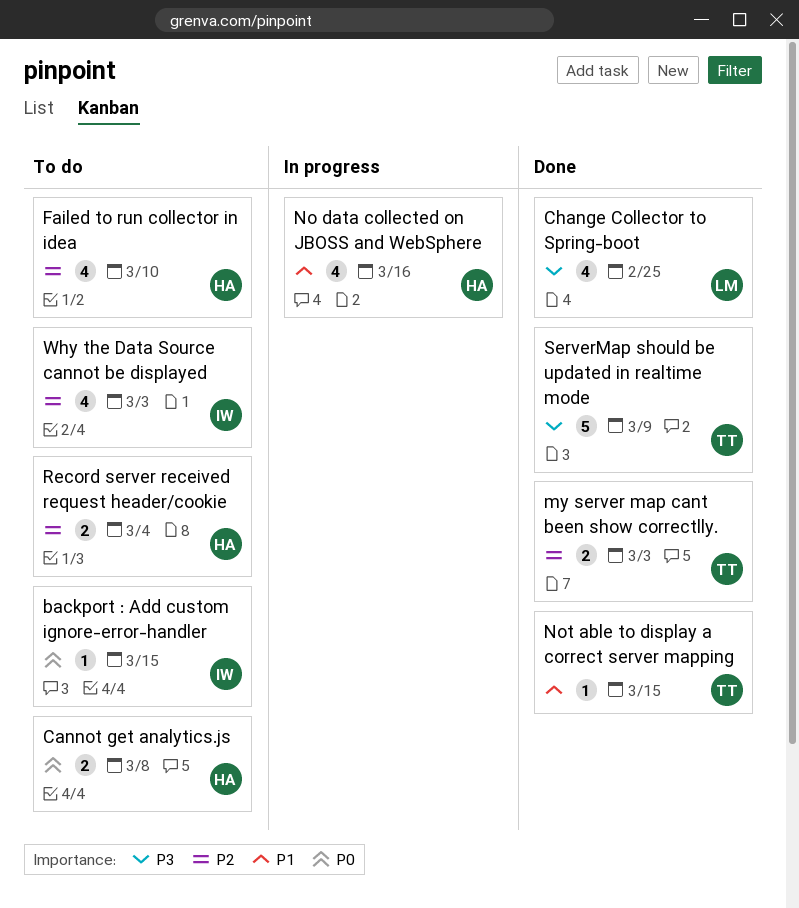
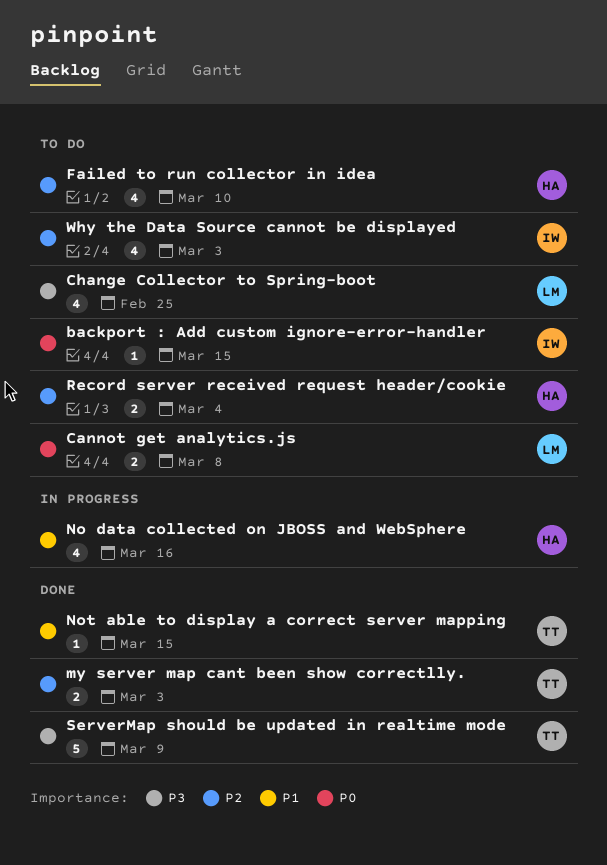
Cannot get analytics.js, owner: HA -> LM
Change Collector to Spring-boot, status: Done -> To do

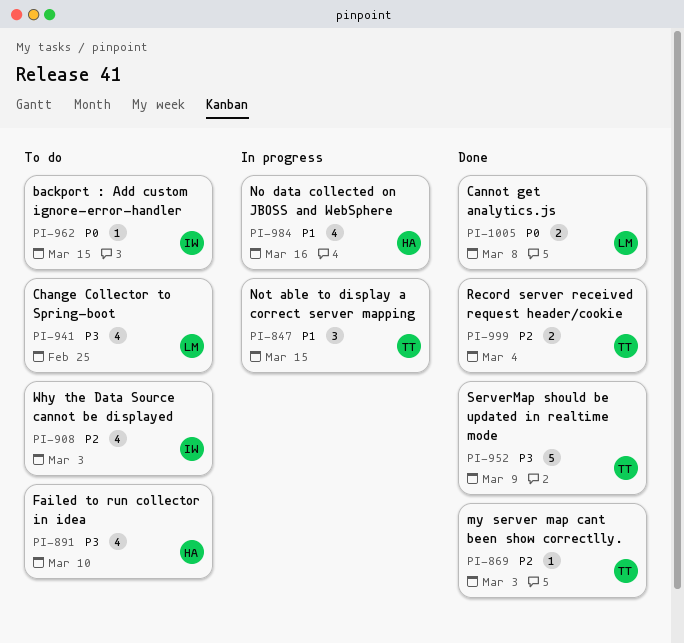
Cannot get analytics.js, status: To do -> Done
Failed to run collector in idea, priority: P2 -> P3
my server map cant been show correctlly., estimate: 2 -> 1
Not able to display a correct server mapping, status: Done -> In progress
Not able to display a correct server mapping, estimate: 1 -> 3
Record server received request header/cookie, status: To do -> Done
Record server received request header/cookie, owner: HA -> TT

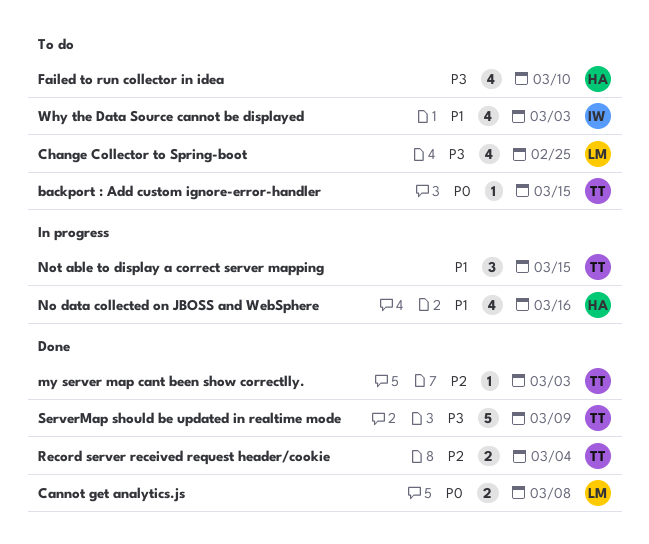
backport : Add custom ignore-error-handler, owner: IW -> TT
Why the Data Source cannot be displayed, priority: P2 -> P1

